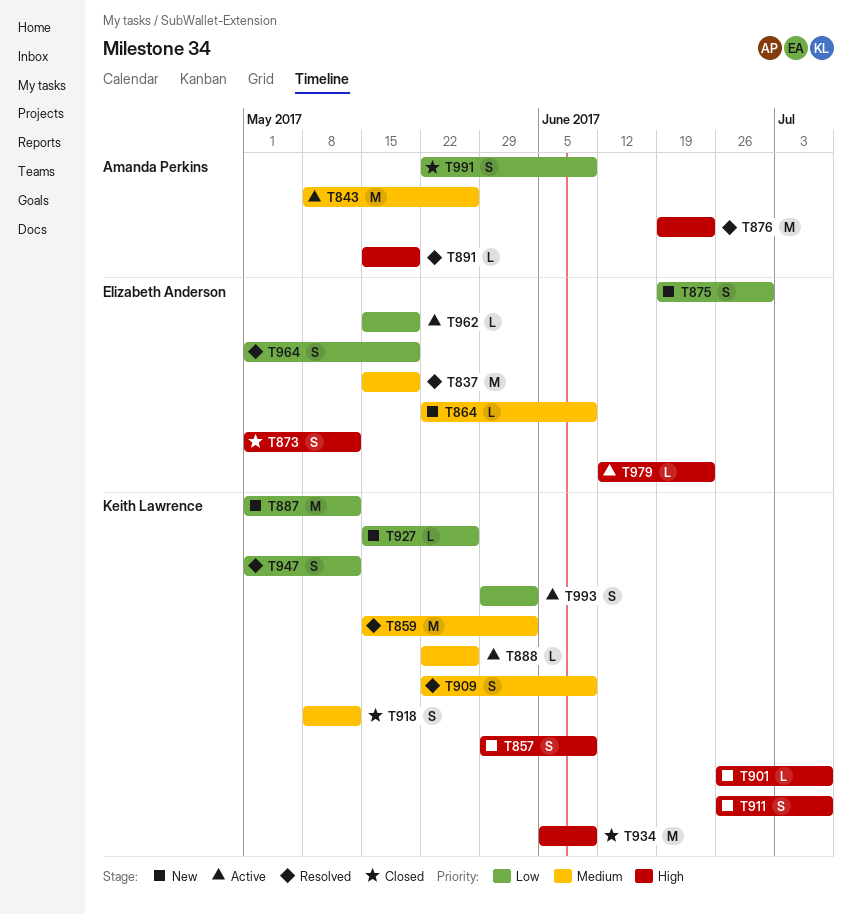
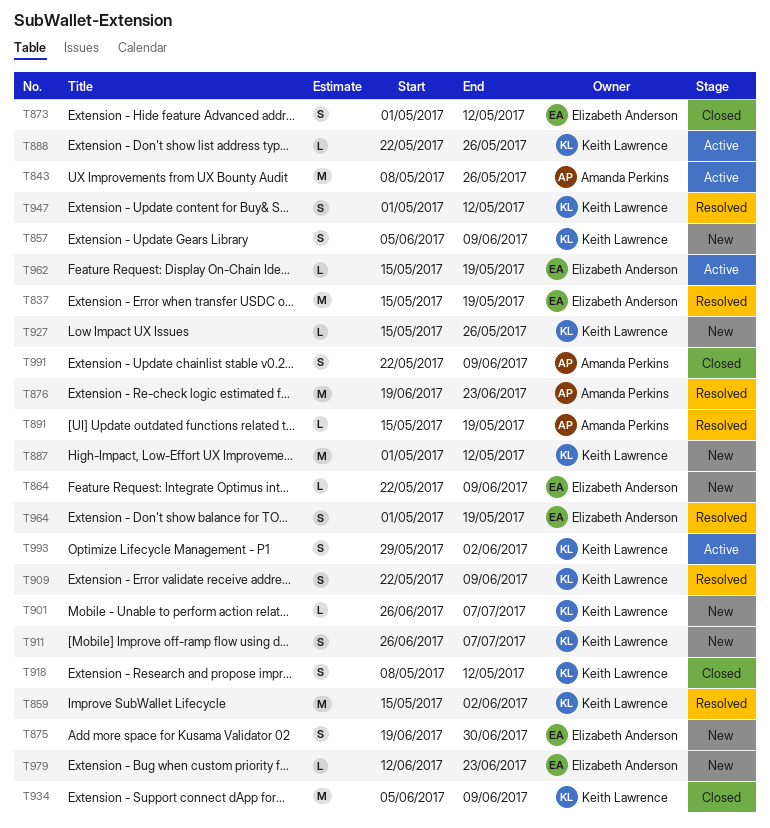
T857, start: May 29 -> Jun 5
T979, status: Active -> New

